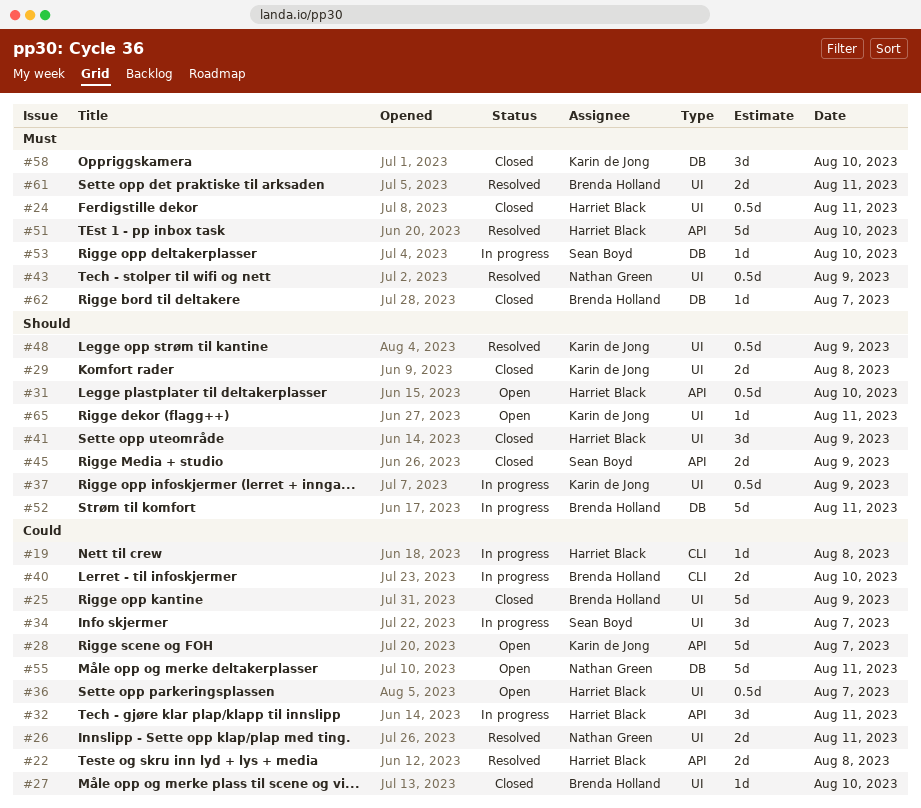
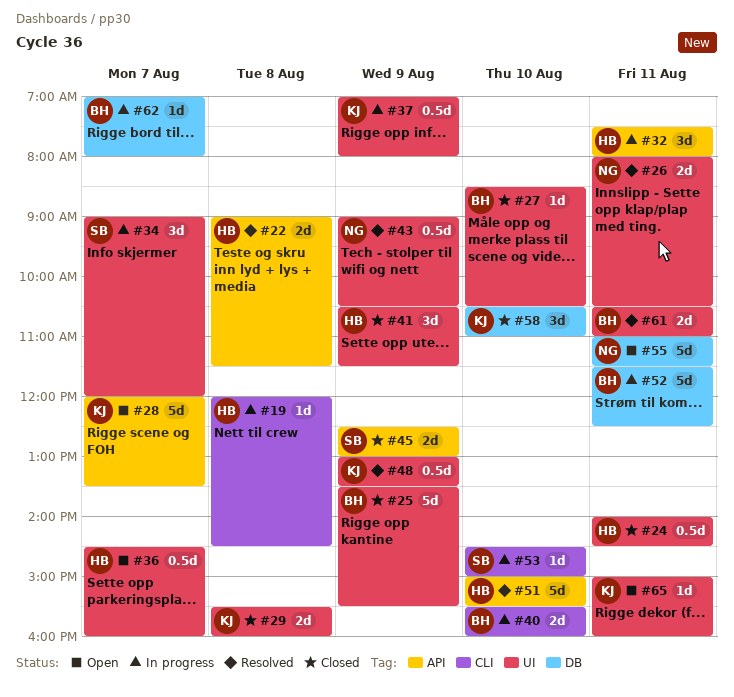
#31: present -> none
#53, label: DB -> CLI
#62, status: Closed -> In progress

